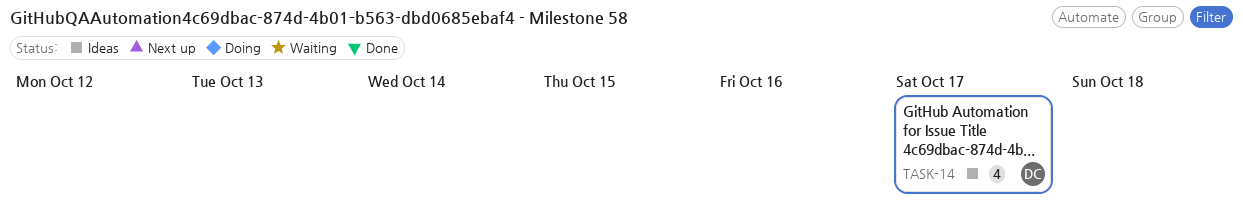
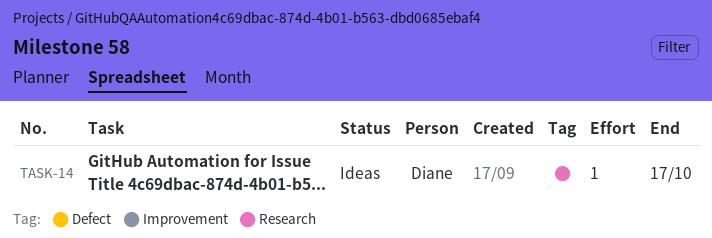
TASK-14, estimate: 4 -> 1

